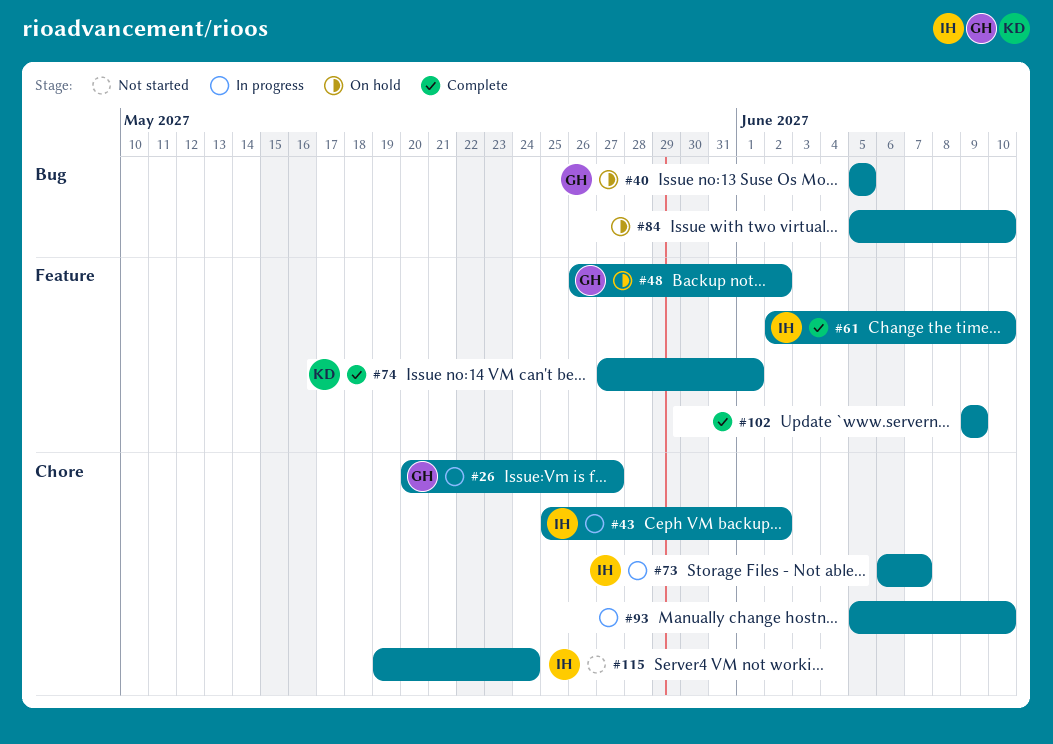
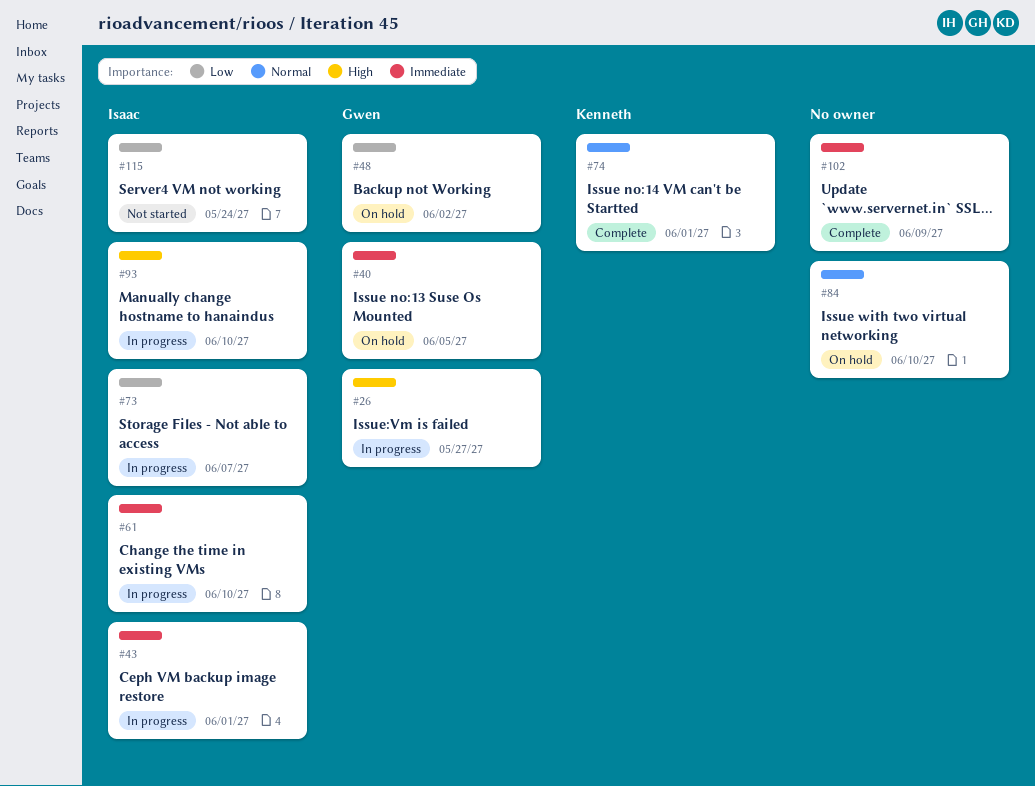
#43, due: Jun 2 -> Jun 1
#61, status: Complete -> In progress
#93, owner: none -> Isaac

